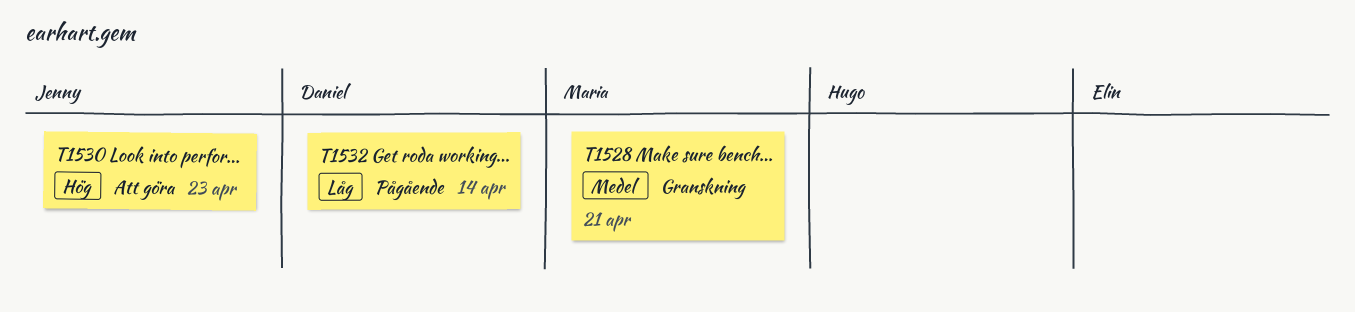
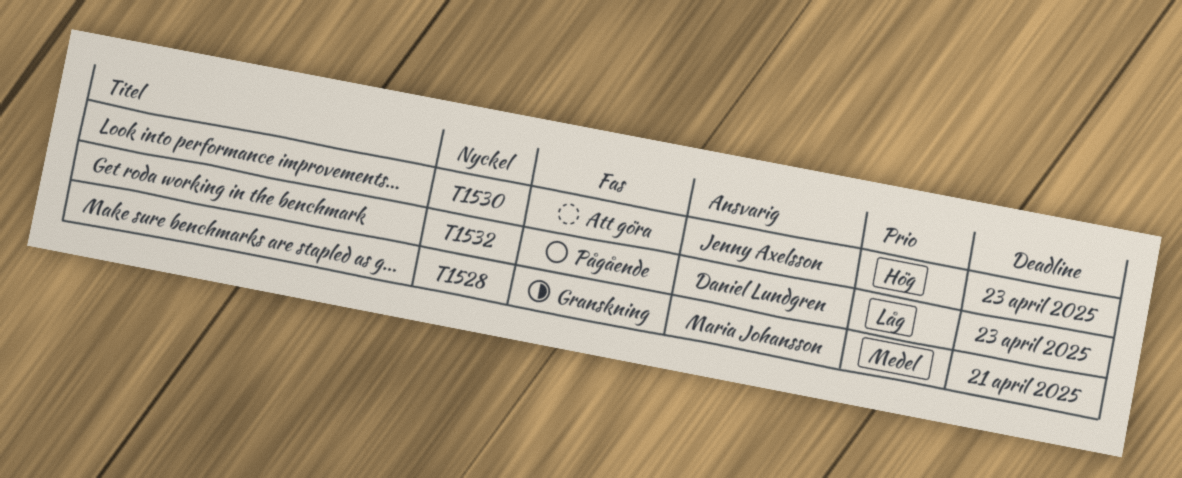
T1532, due: Apr 14 -> Apr 23

